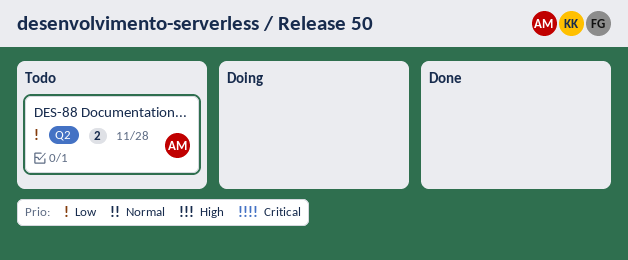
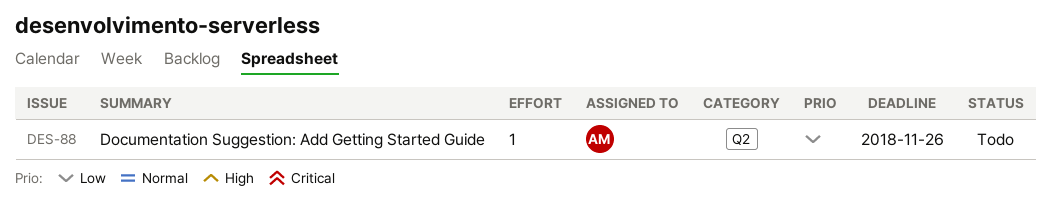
DES-88, estimate: 2 -> 1
DES-88, due: Nov 28 -> Nov 26

